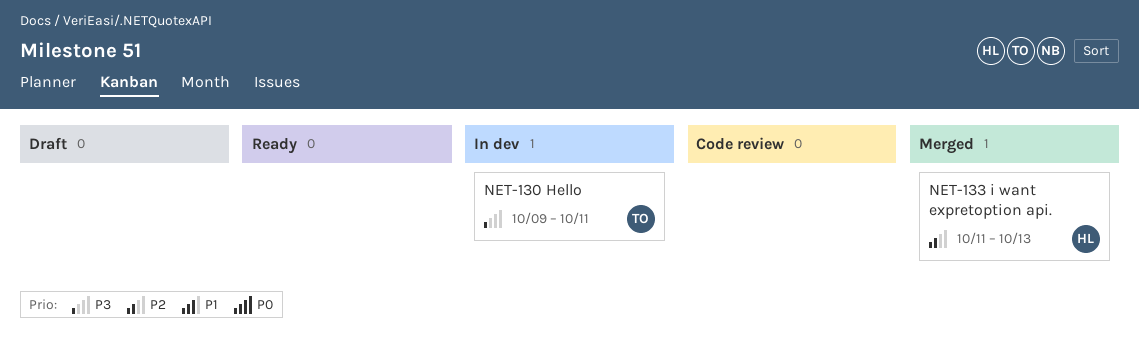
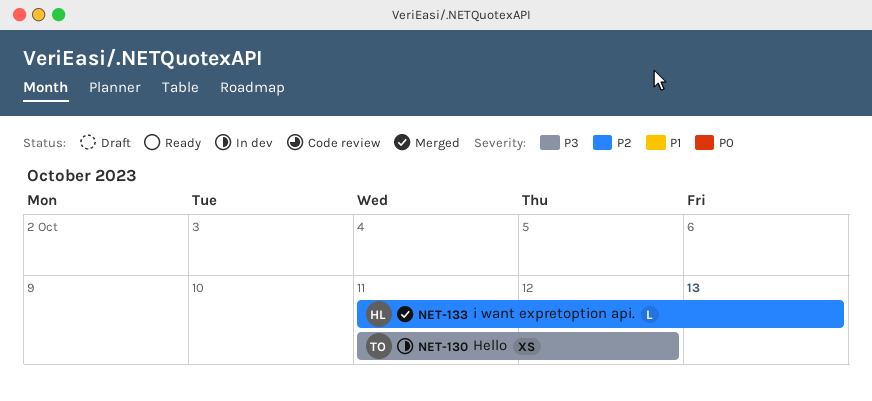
NET-130, start: Oct 9 -> Oct 11
NET-130, due: Oct 11 -> Oct 12

